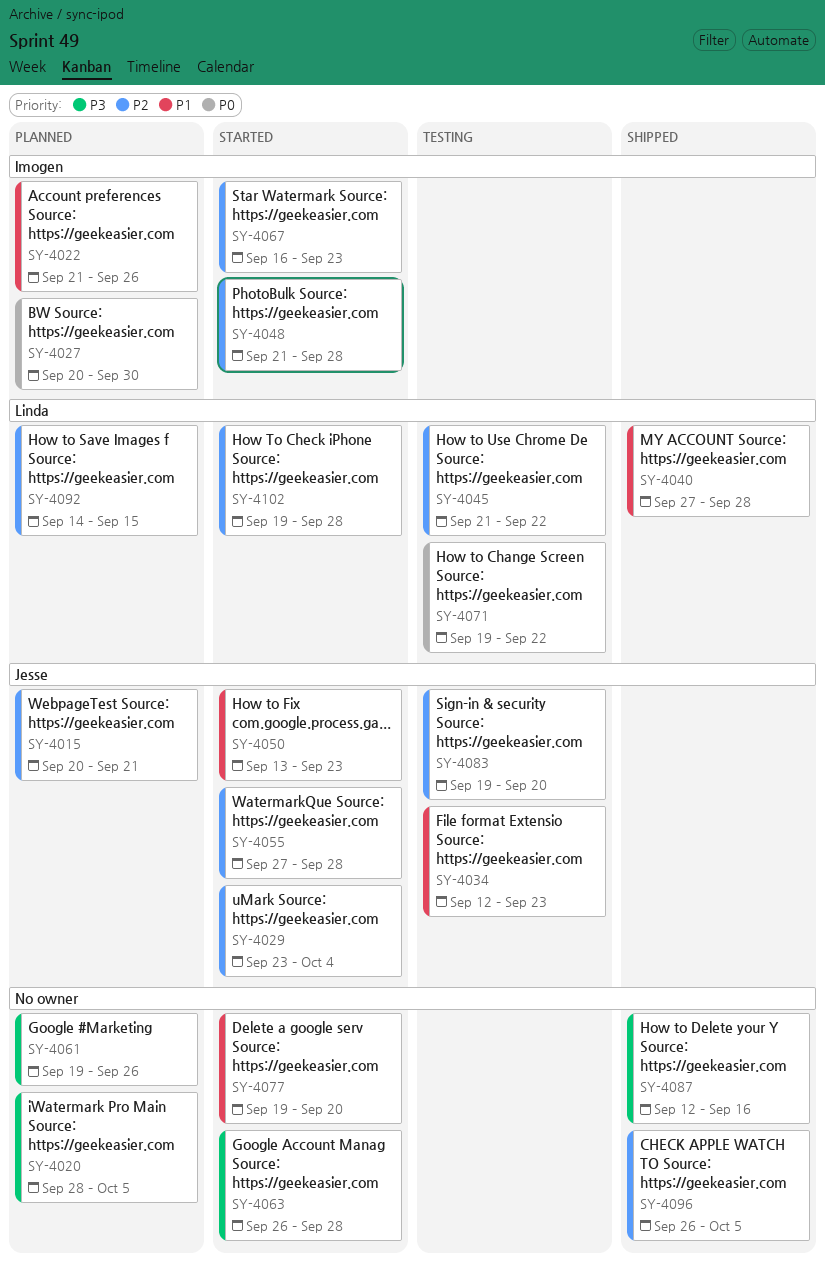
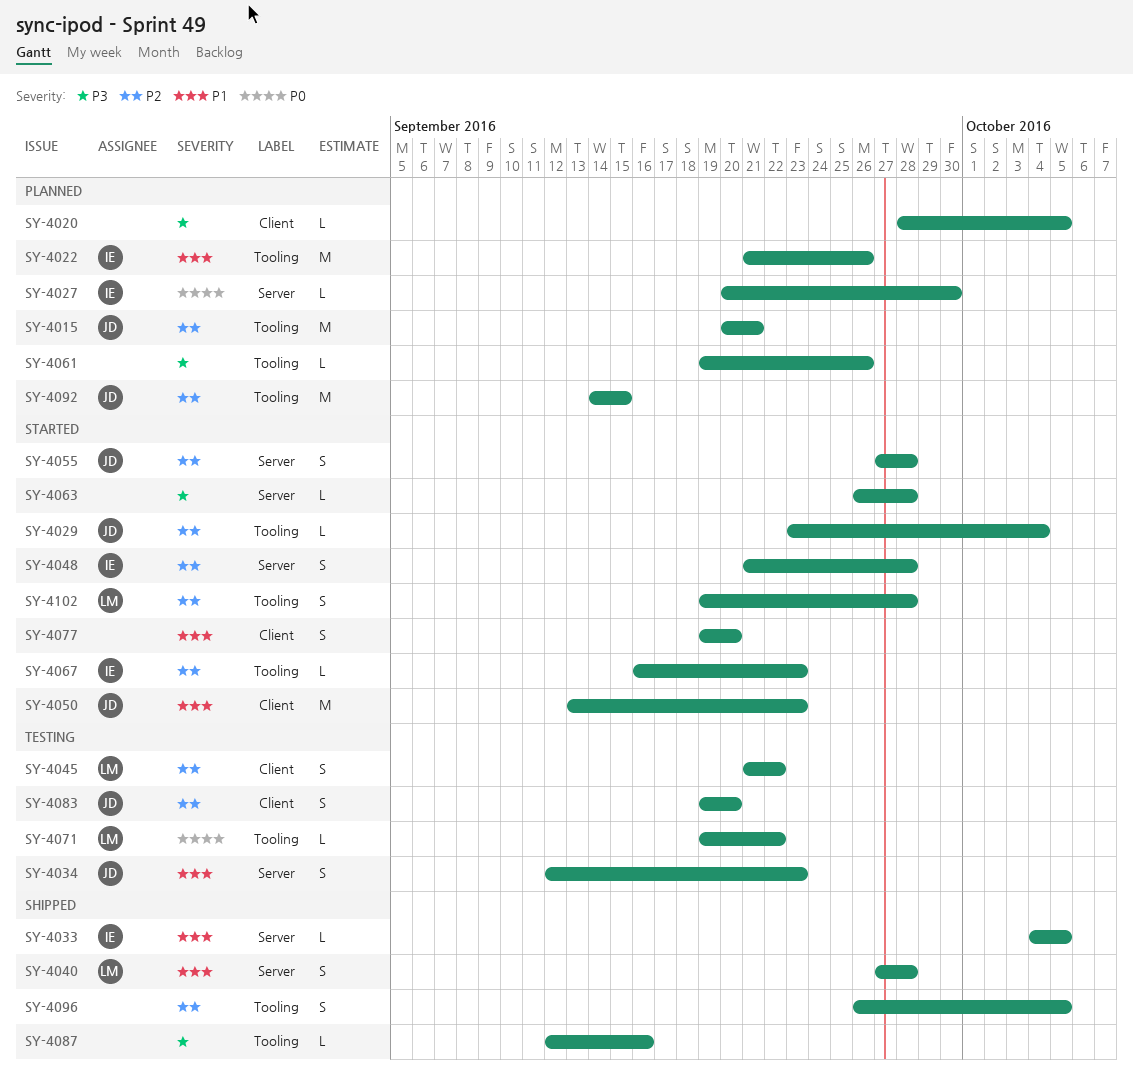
SY-4033: none -> present
SY-4092, owner: Linda -> Jesse

